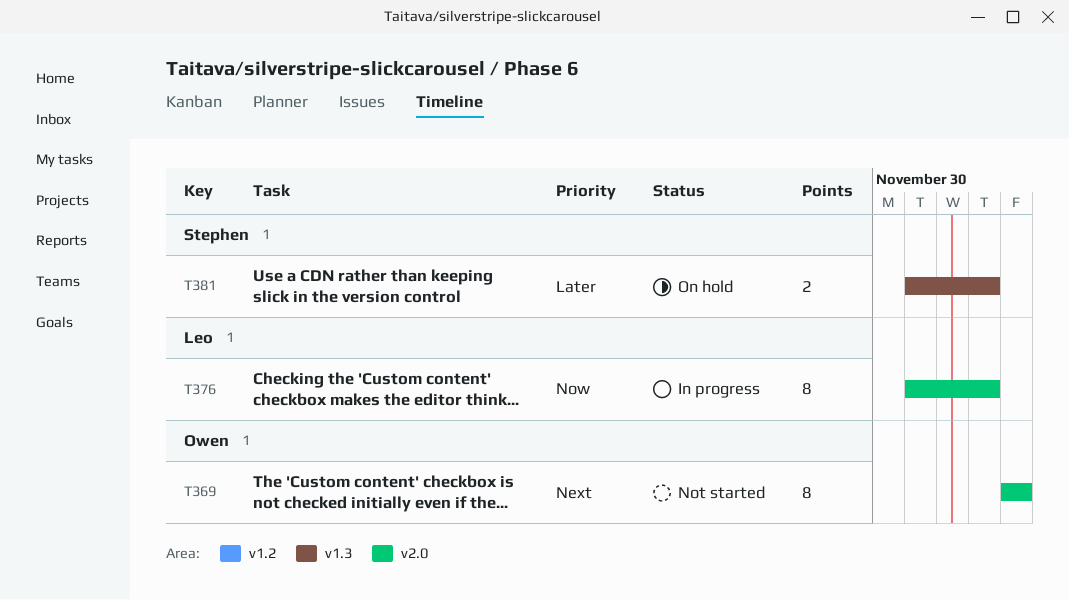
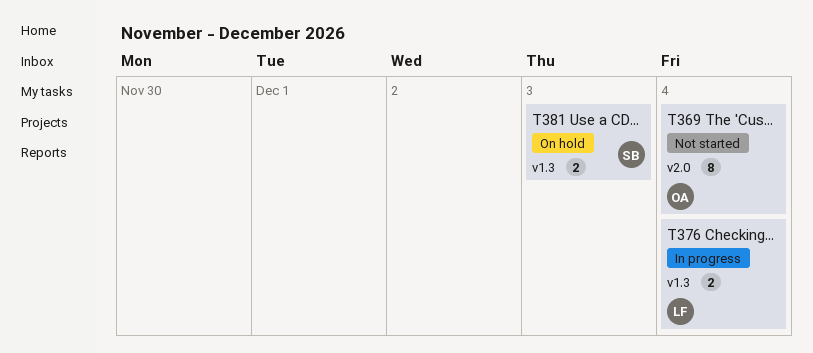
T376, label: v2.0 -> v1.3
T376, estimate: 8 -> 2
T376, due: Dec 3 -> Dec 4

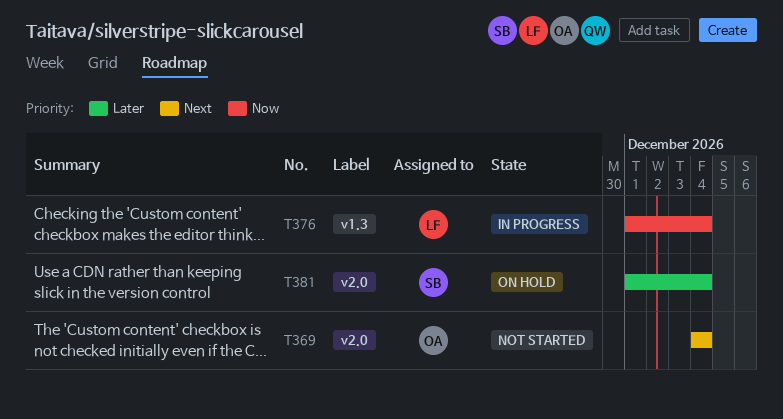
T381, label: v1.3 -> v2.0
T381, due: Dec 3 -> Dec 4

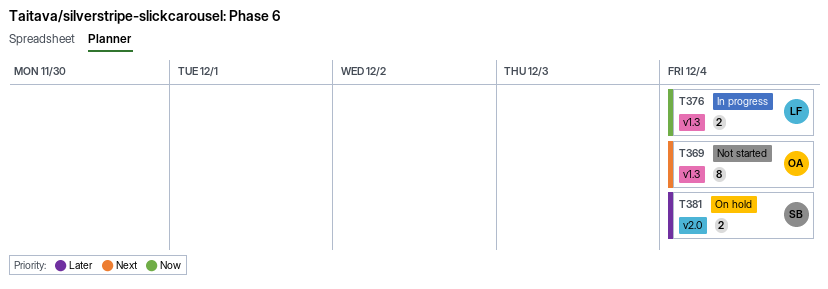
T369, label: v2.0 -> v1.3

